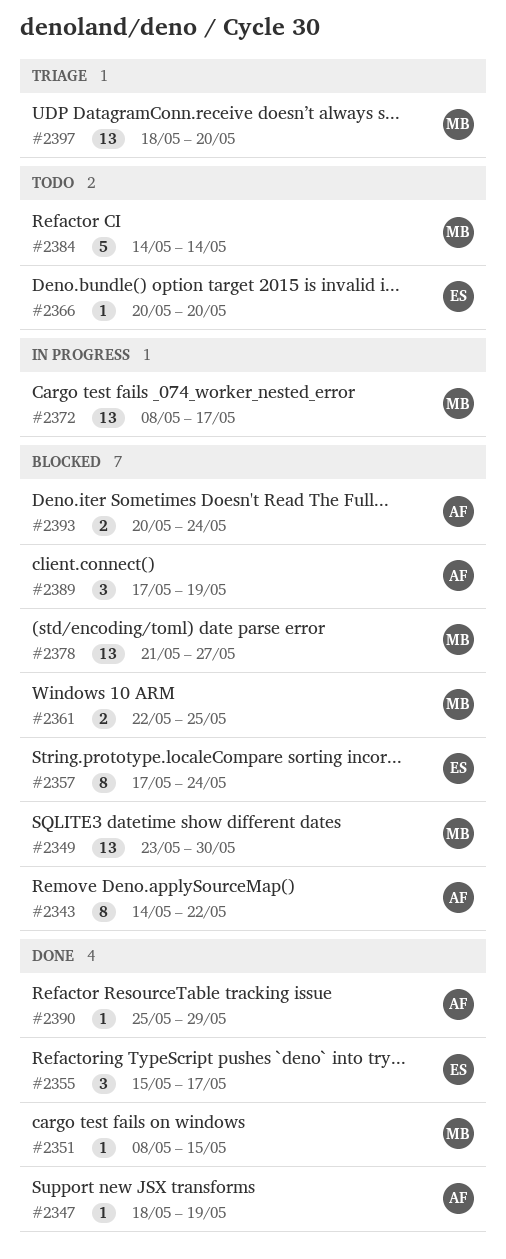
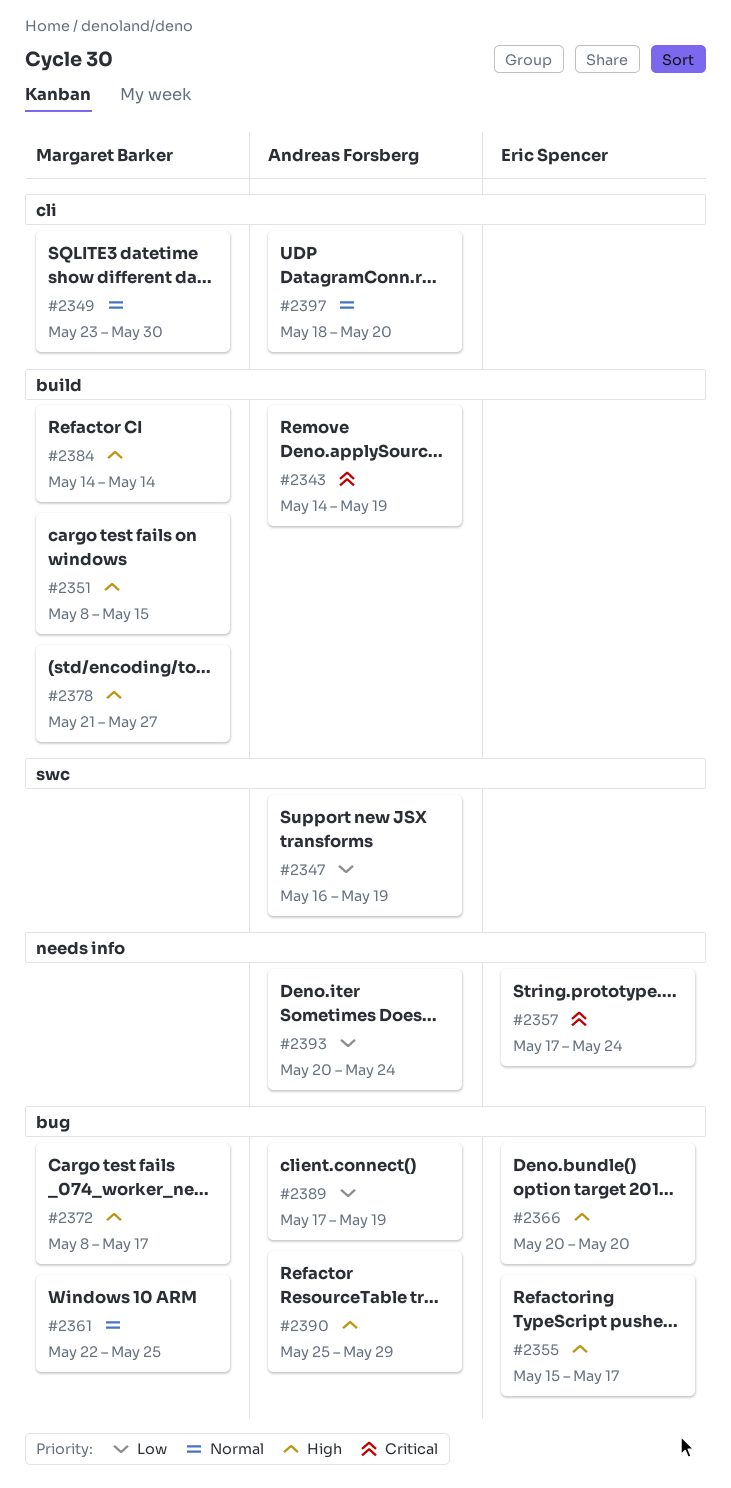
#2343, due: May 22 -> May 19
#2347, start: May 18 -> May 16
#2397, owner: Margaret Barker -> Andreas Forsberg

